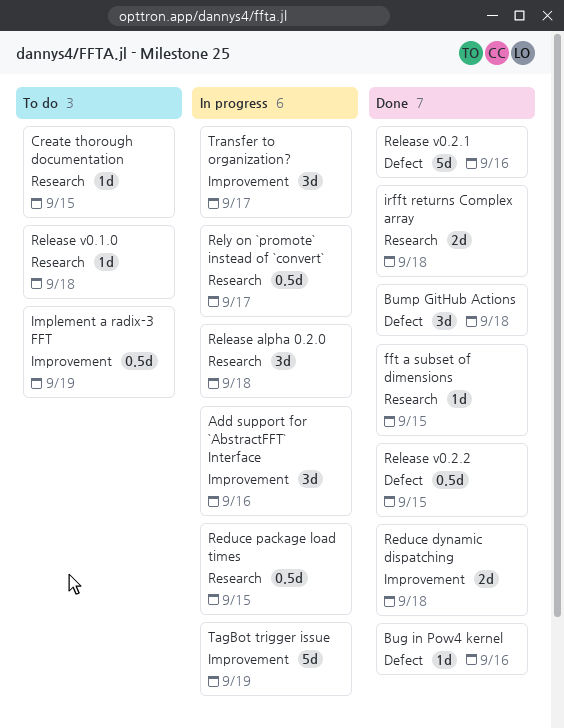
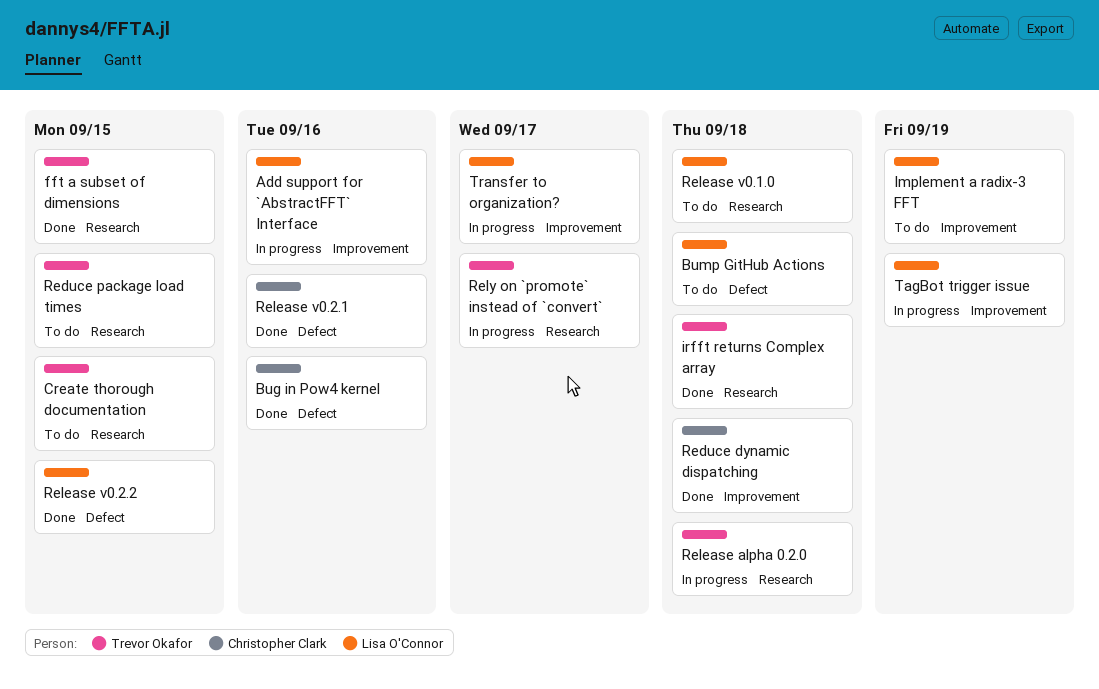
Bump GitHub Actions, status: Done -> To do
Reduce package load times, status: In progress -> To do

